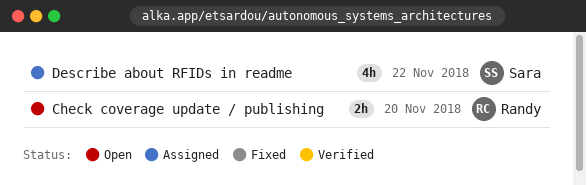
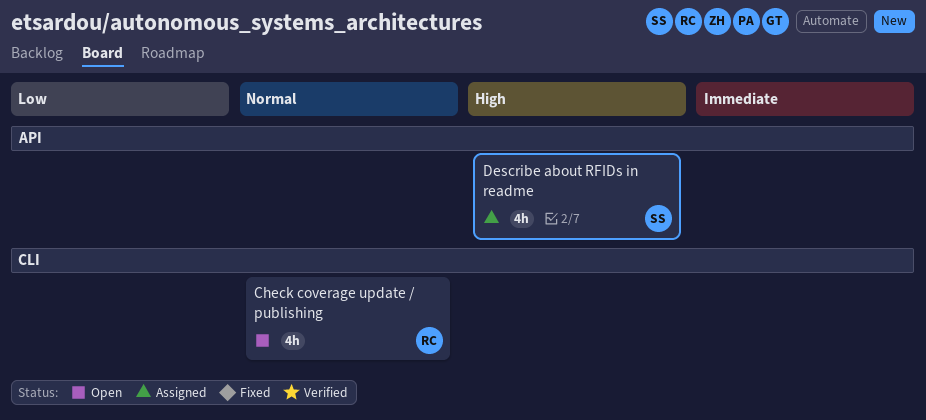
Check coverage update / publishing, estimate: 2h -> 4h

